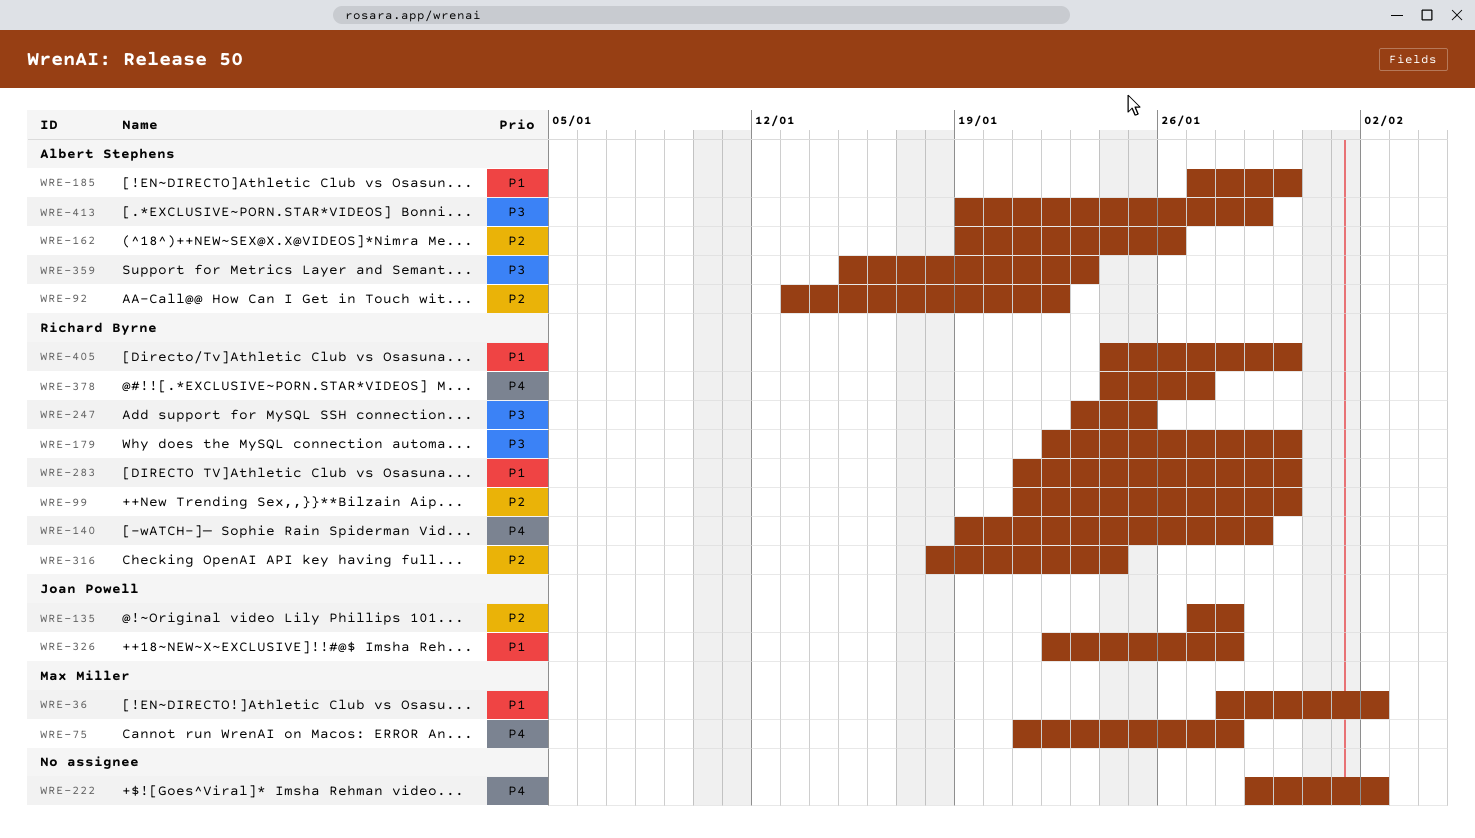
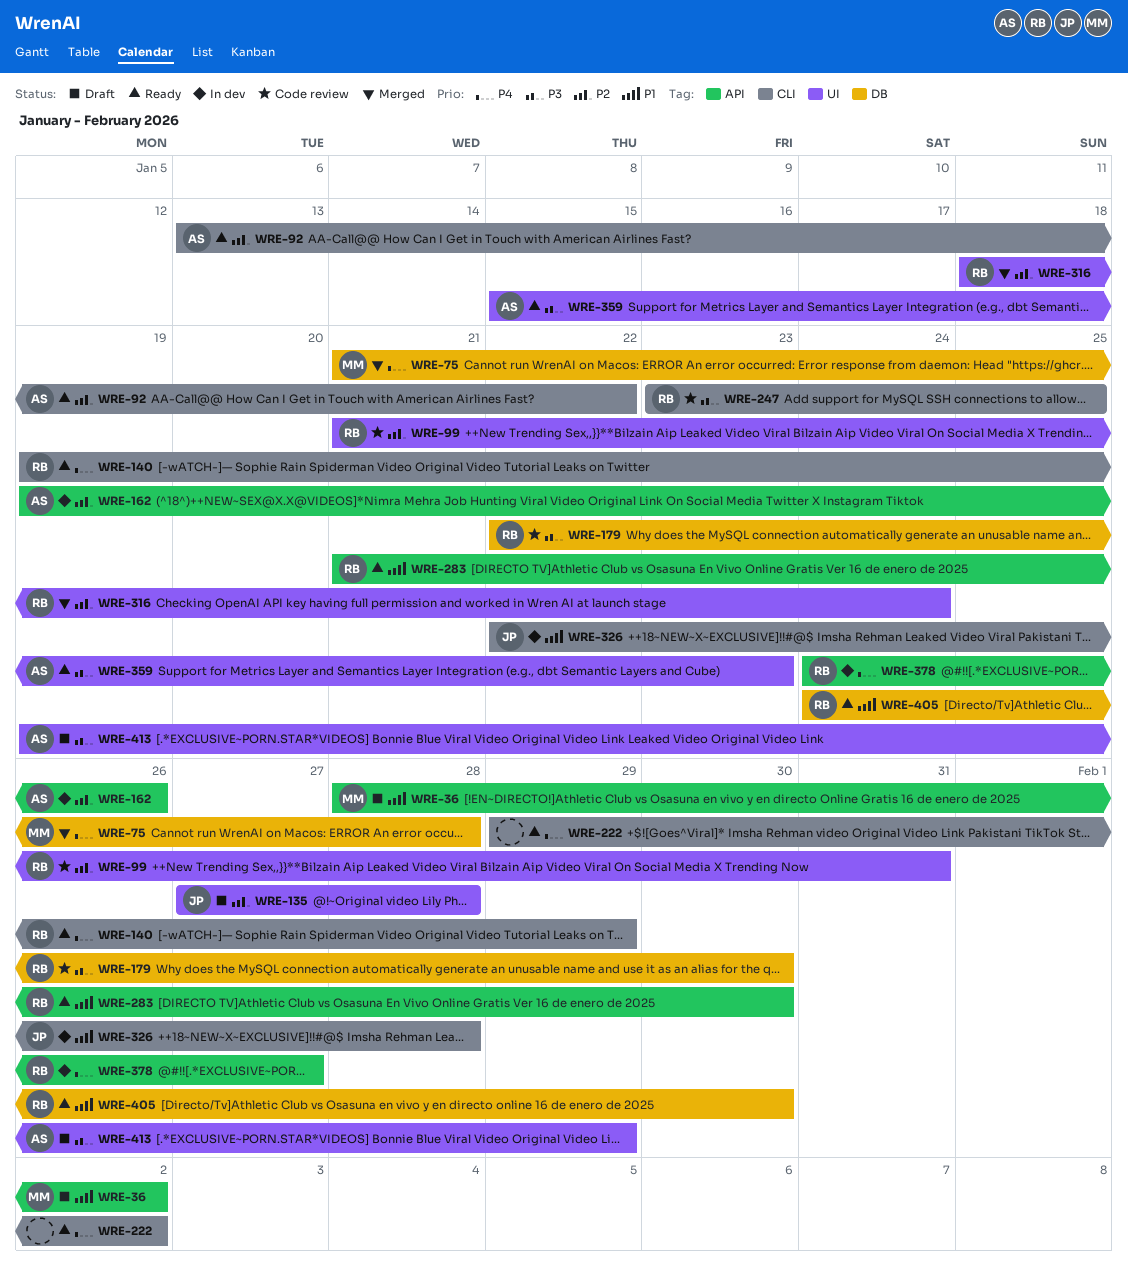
WRE-99, due: Jan 30 -> Jan 31
WRE-185: present -> none

